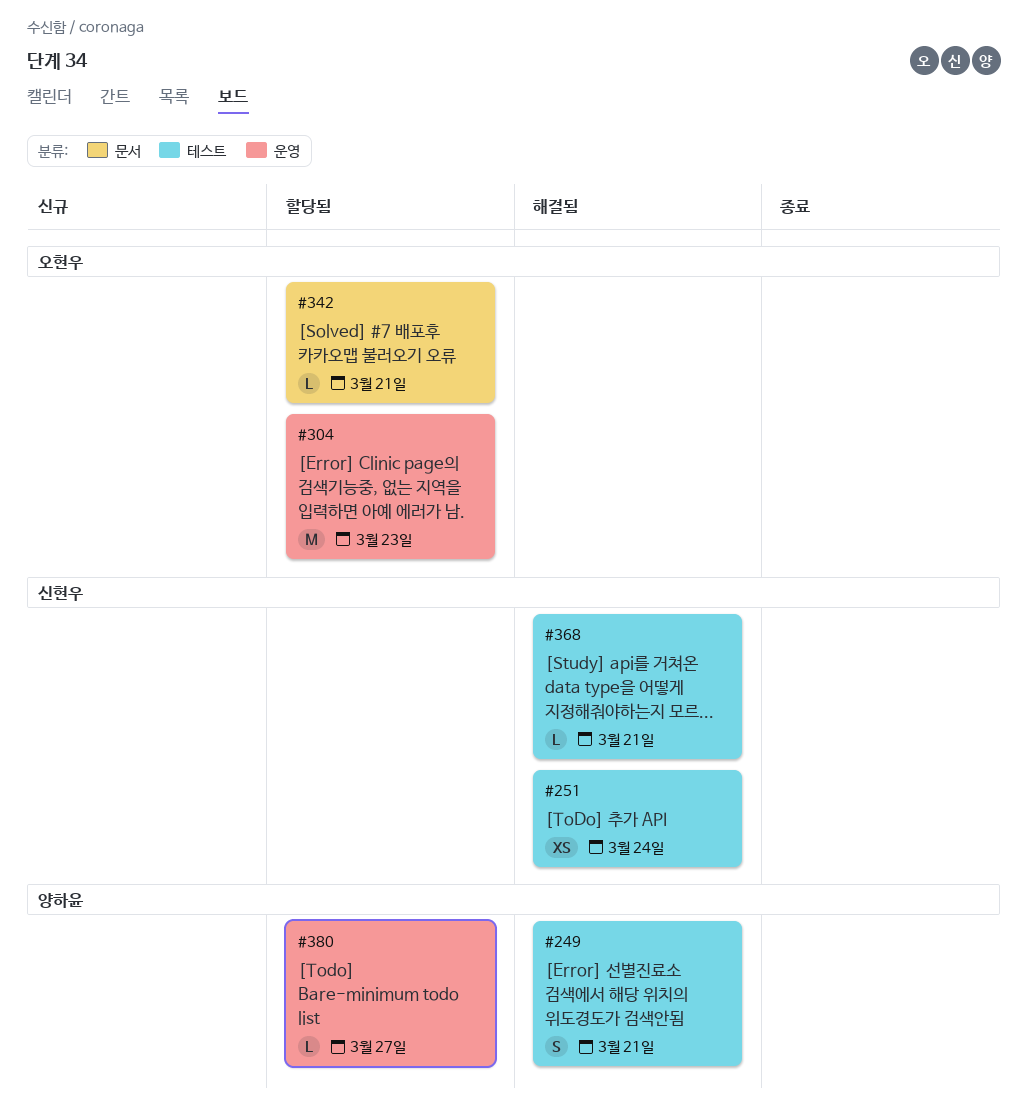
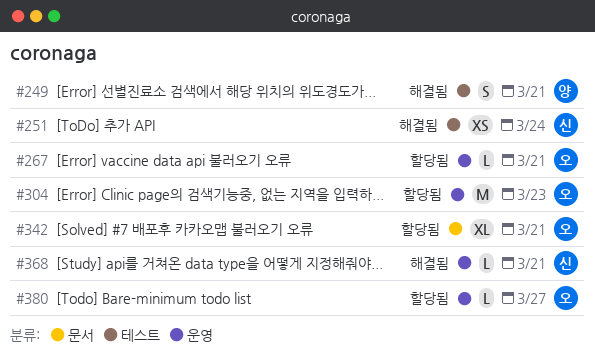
#267: none -> present
#342, estimate: L -> XL
#368, label: 테스트 -> 운영
#380, owner: 양하윤 -> 오현우

